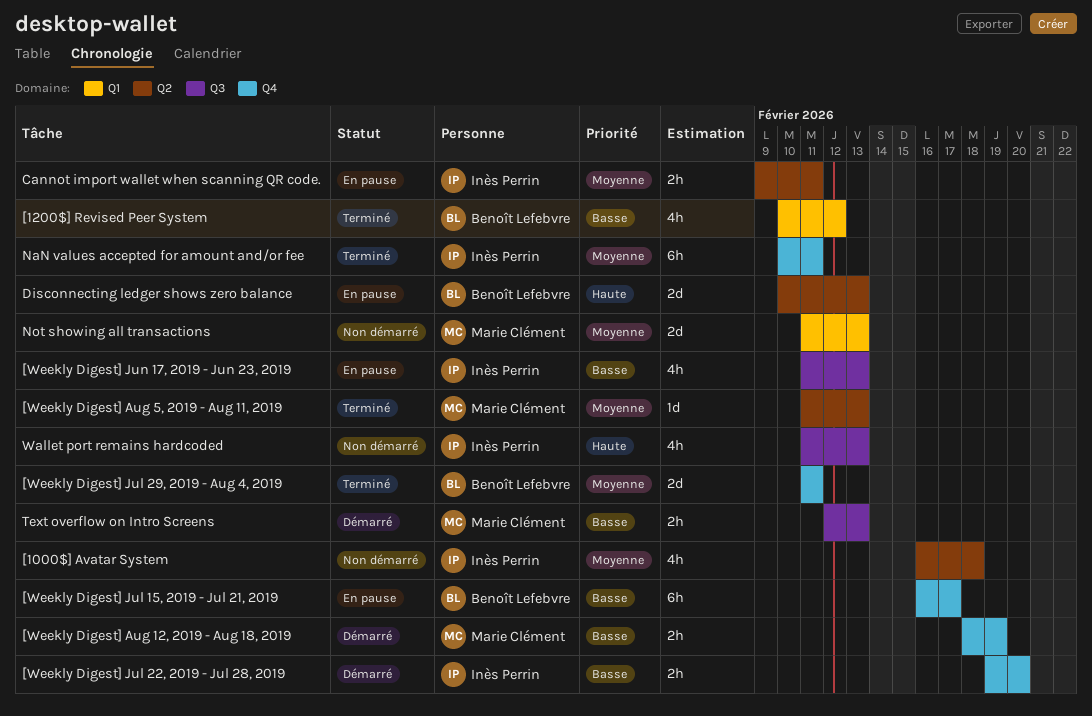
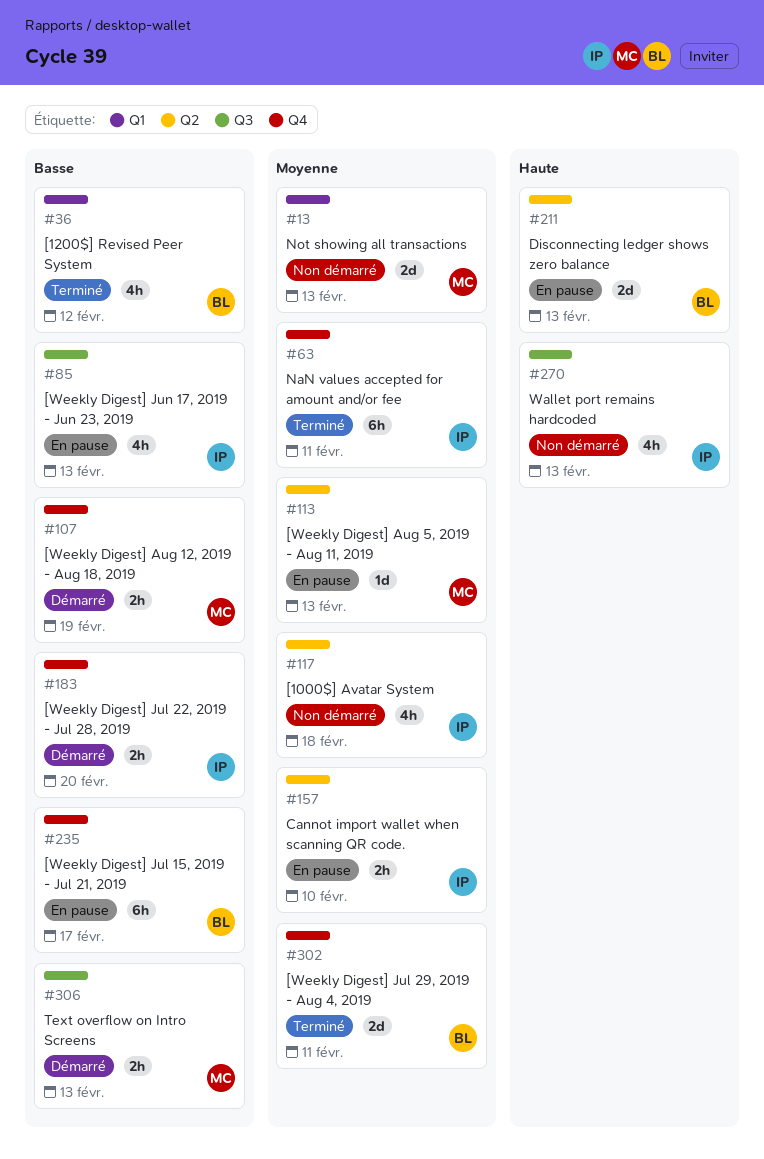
[Weekly Digest] Aug 5, 2019 - Aug 11, 2019, status: Terminé -> En pause
Cannot import wallet when scanning QR code., due: Feb 11 -> Feb 10

